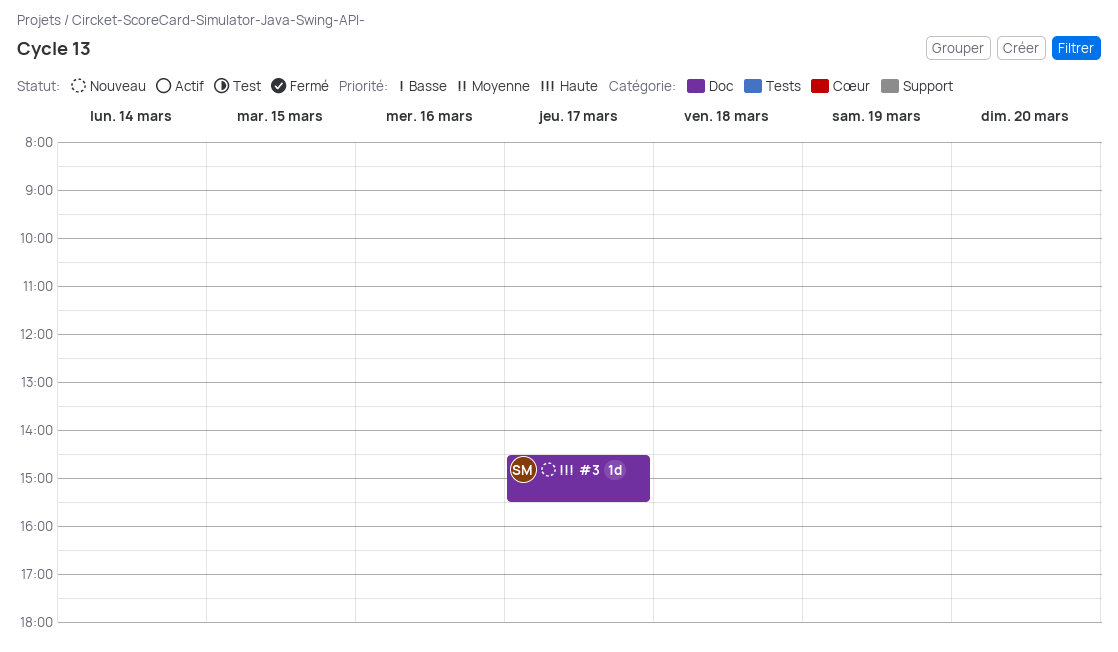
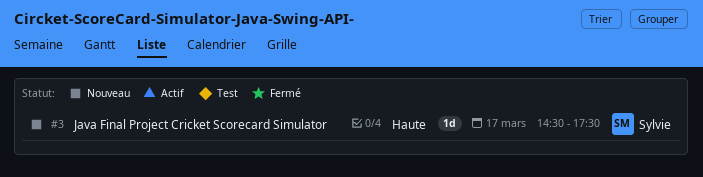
#3, ends: 15:30 -> 17:30

